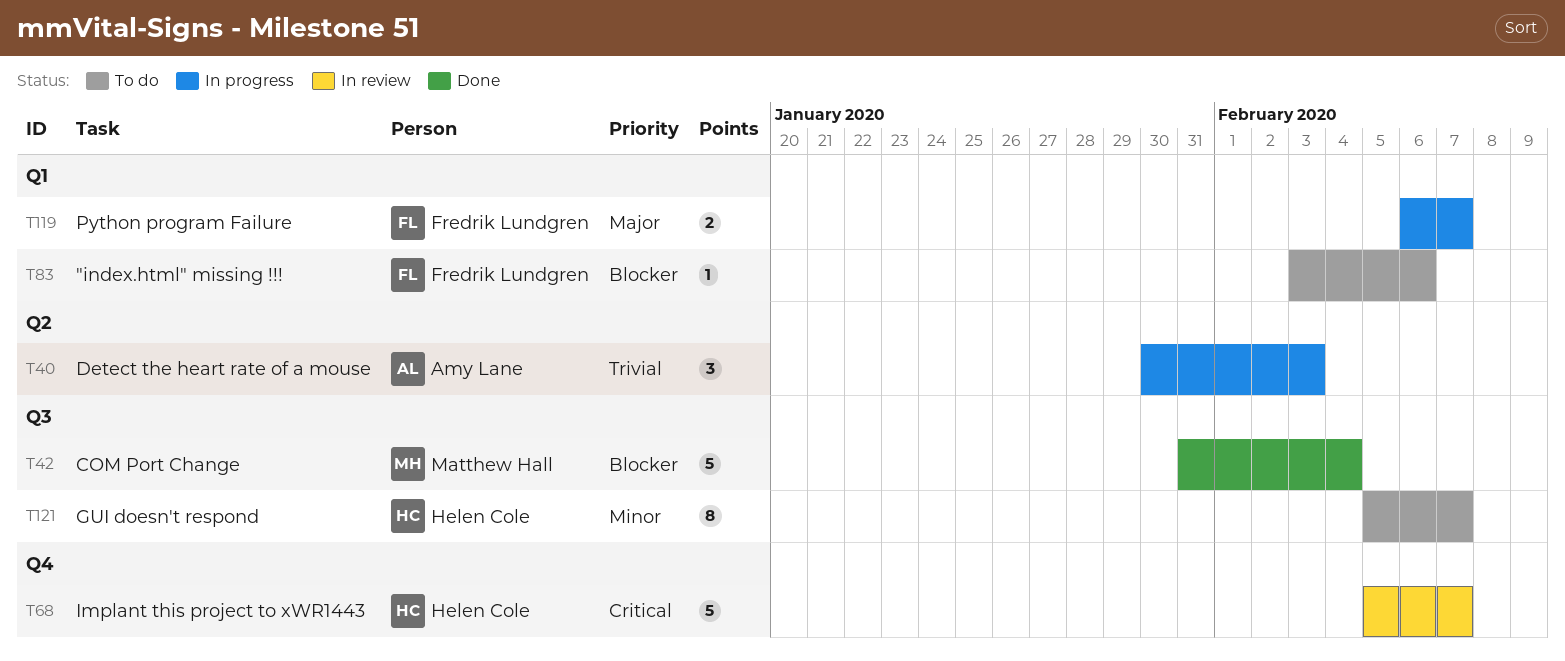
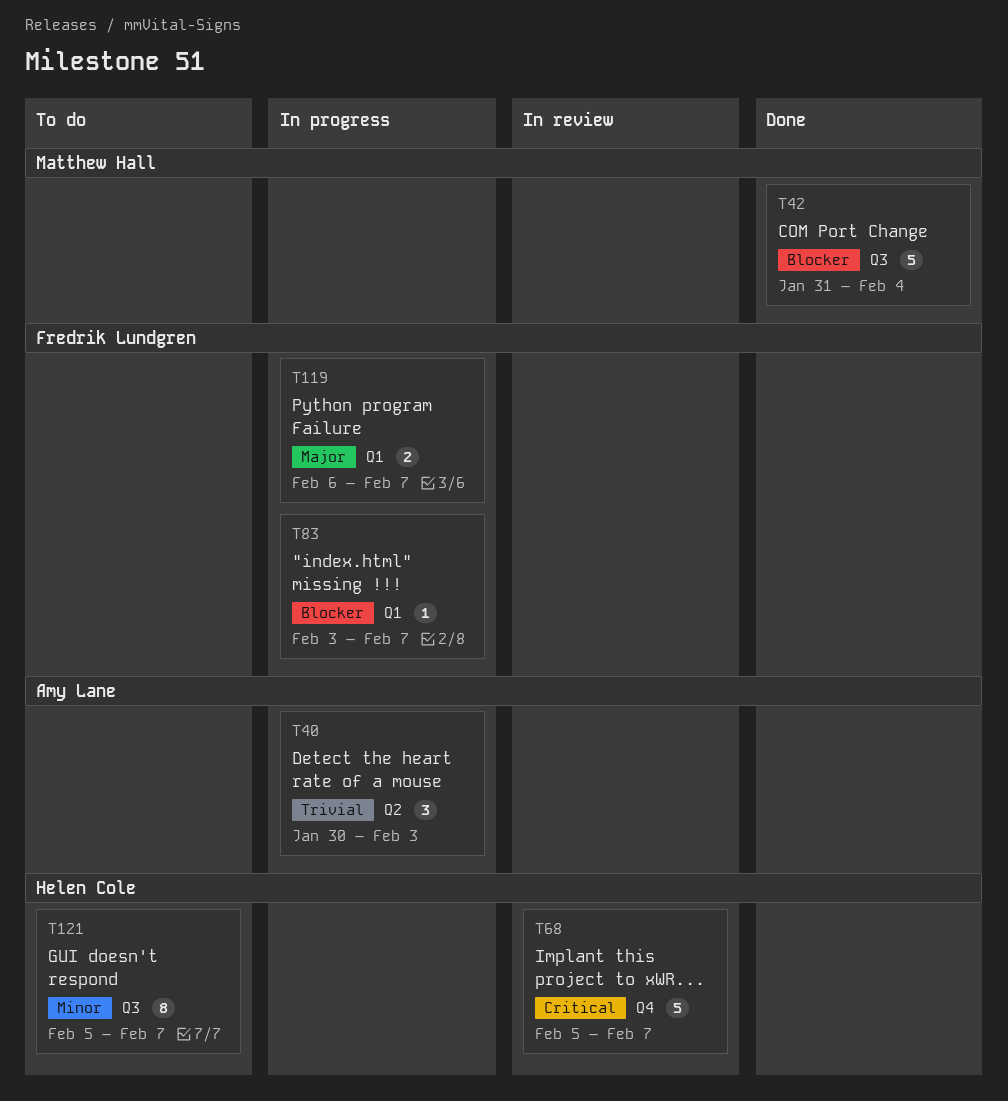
T83, status: To do -> In progress
T83, due: Feb 6 -> Feb 7

